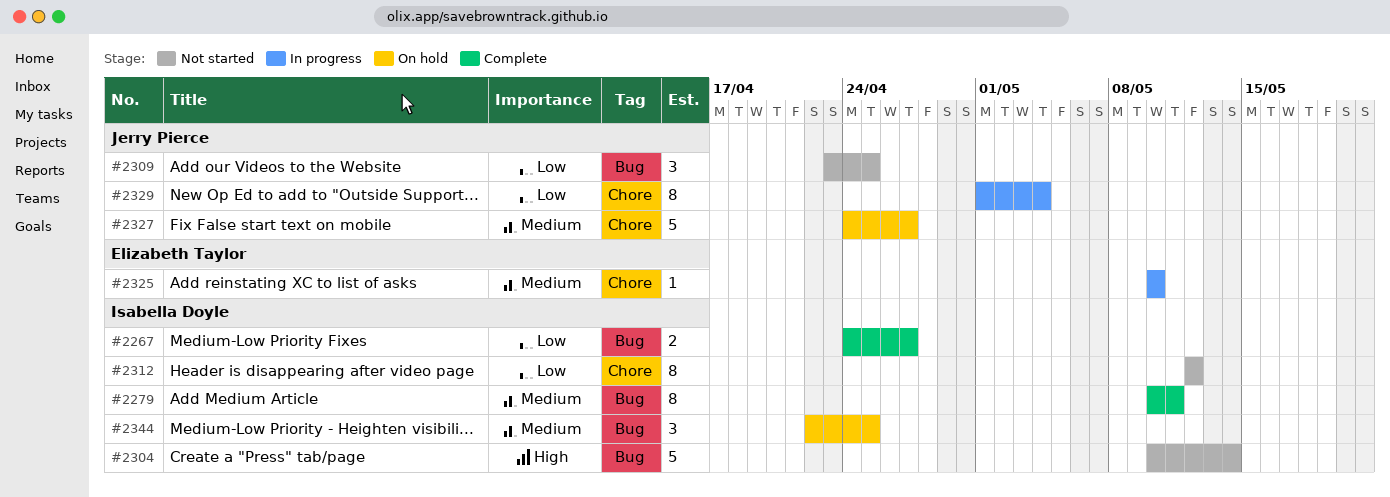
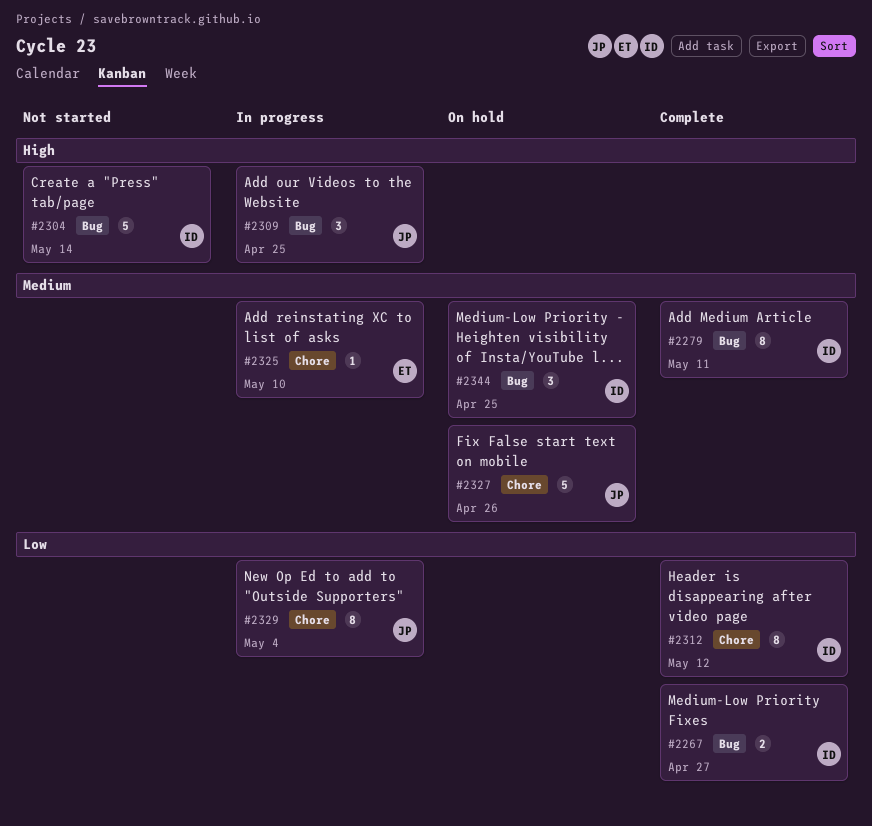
#2309, status: Not started -> In progress
#2309, priority: Low -> High
#2312, status: Not started -> Complete
#2327, due: Apr 27 -> Apr 26

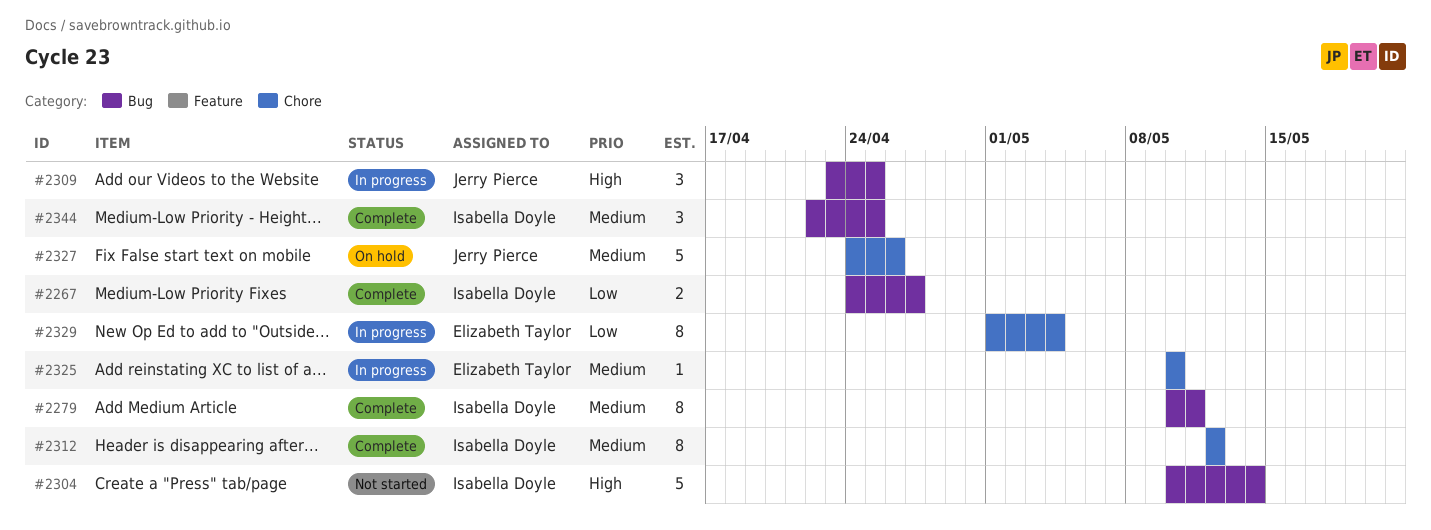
#2312, priority: Low -> Medium
#2329, owner: Jerry Pierce -> Elizabeth Taylor
#2344, status: On hold -> Complete

